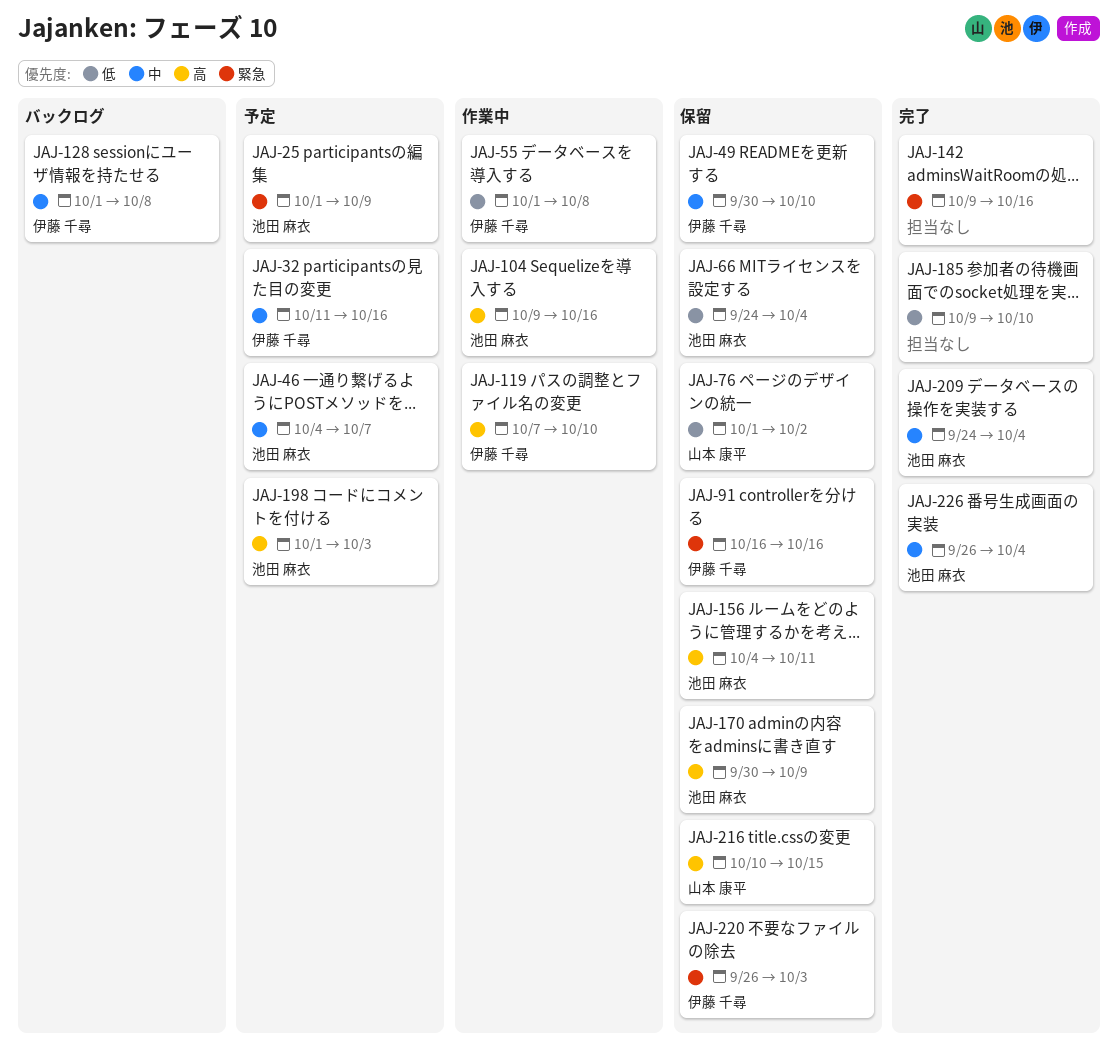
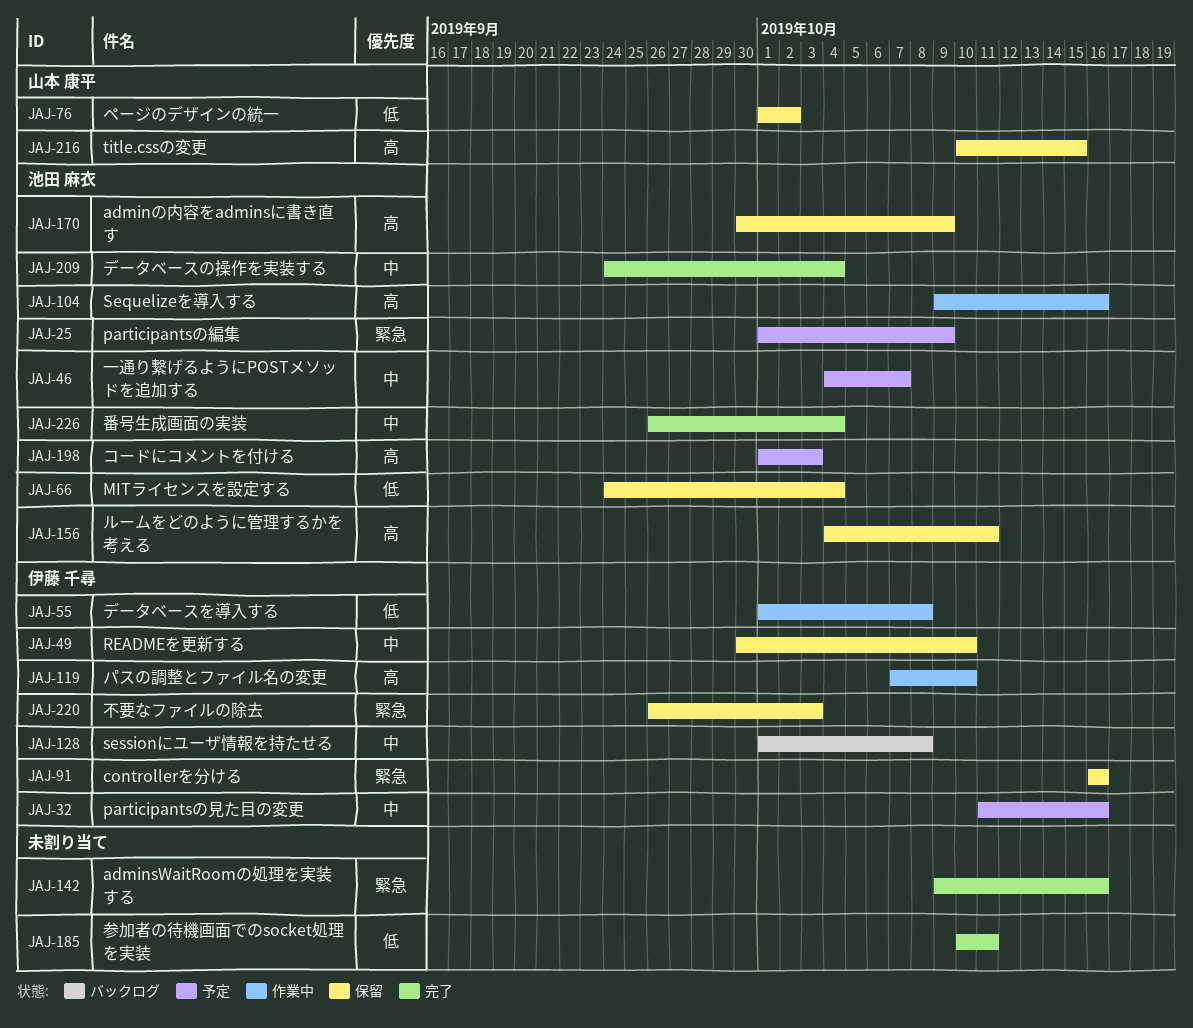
JAJ-185, start: Oct 9 -> Oct 10
JAJ-185, due: Oct 10 -> Oct 11

